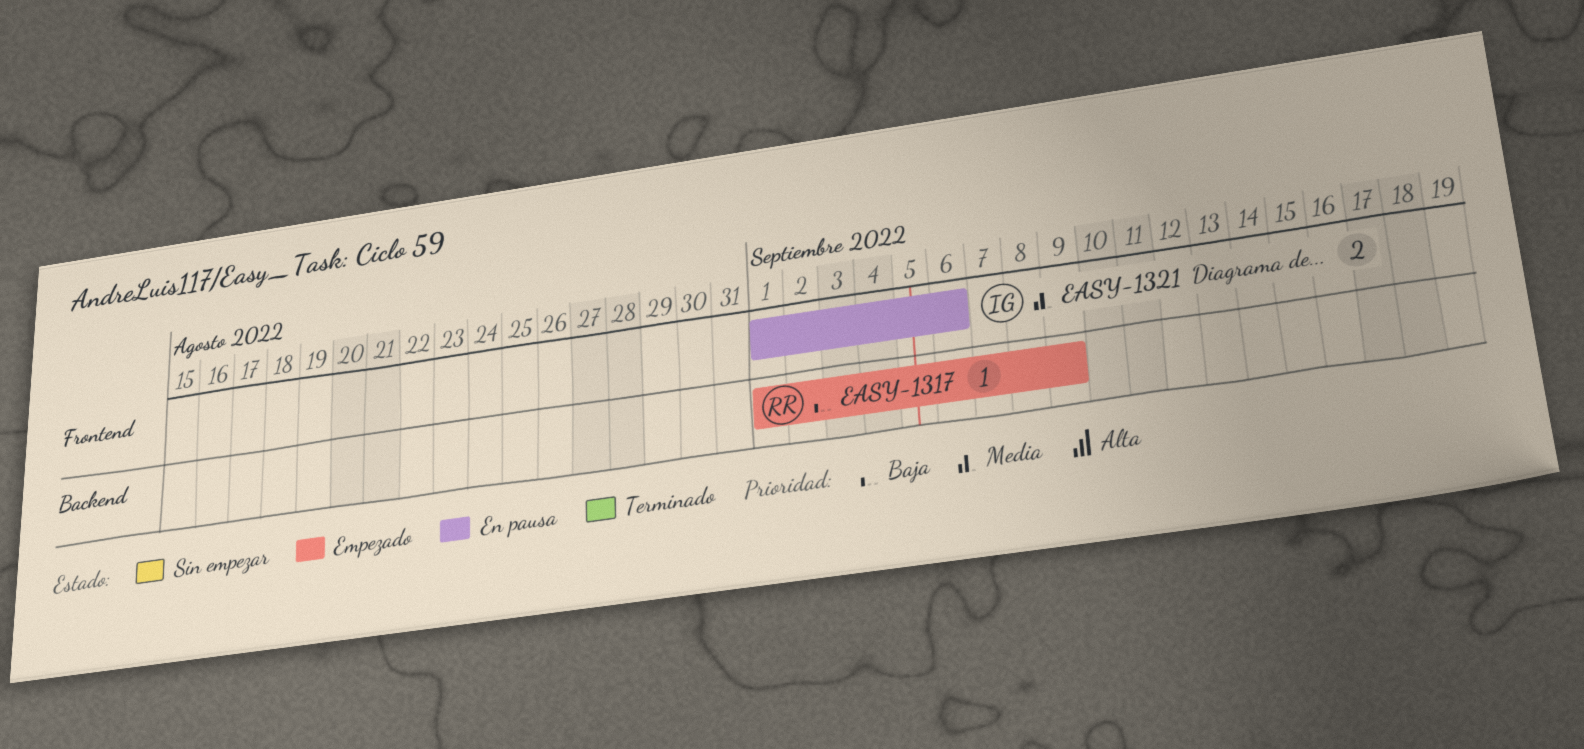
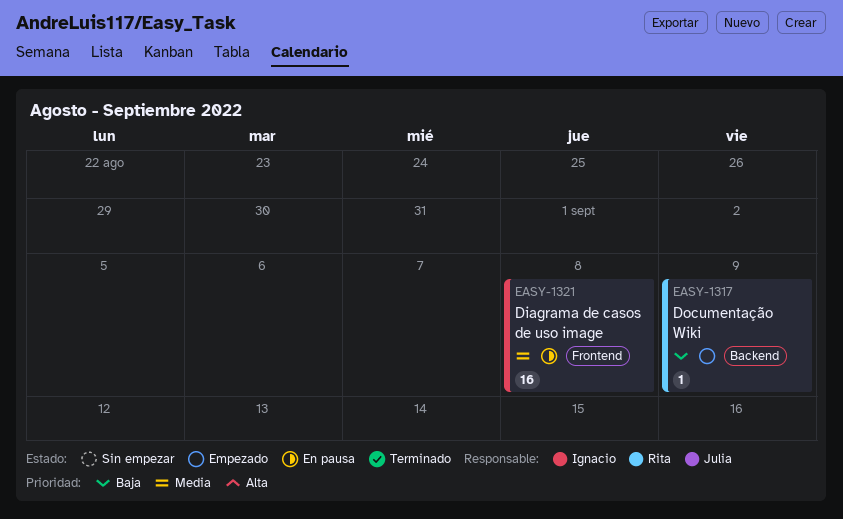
EASY-1321, estimate: 2 -> 16
EASY-1321, due: Sep 6 -> Sep 8

